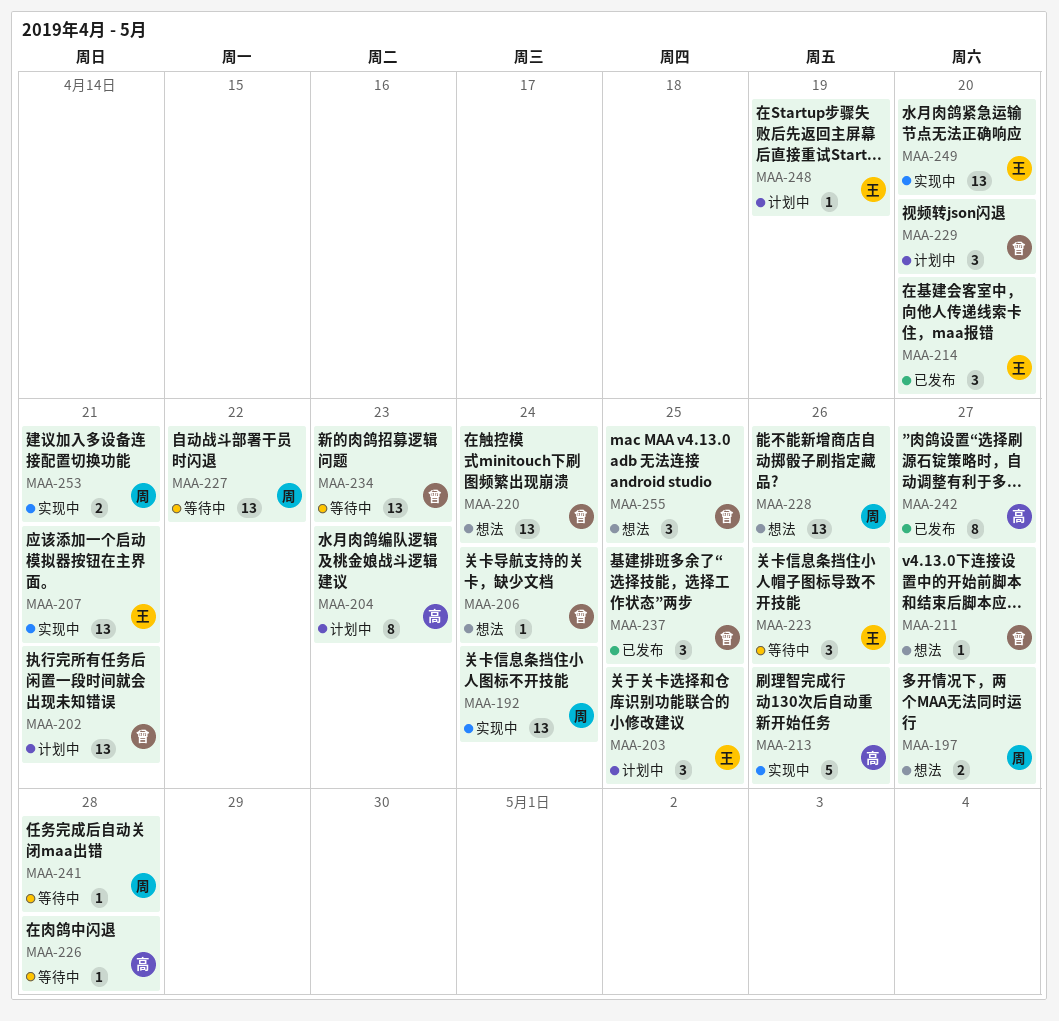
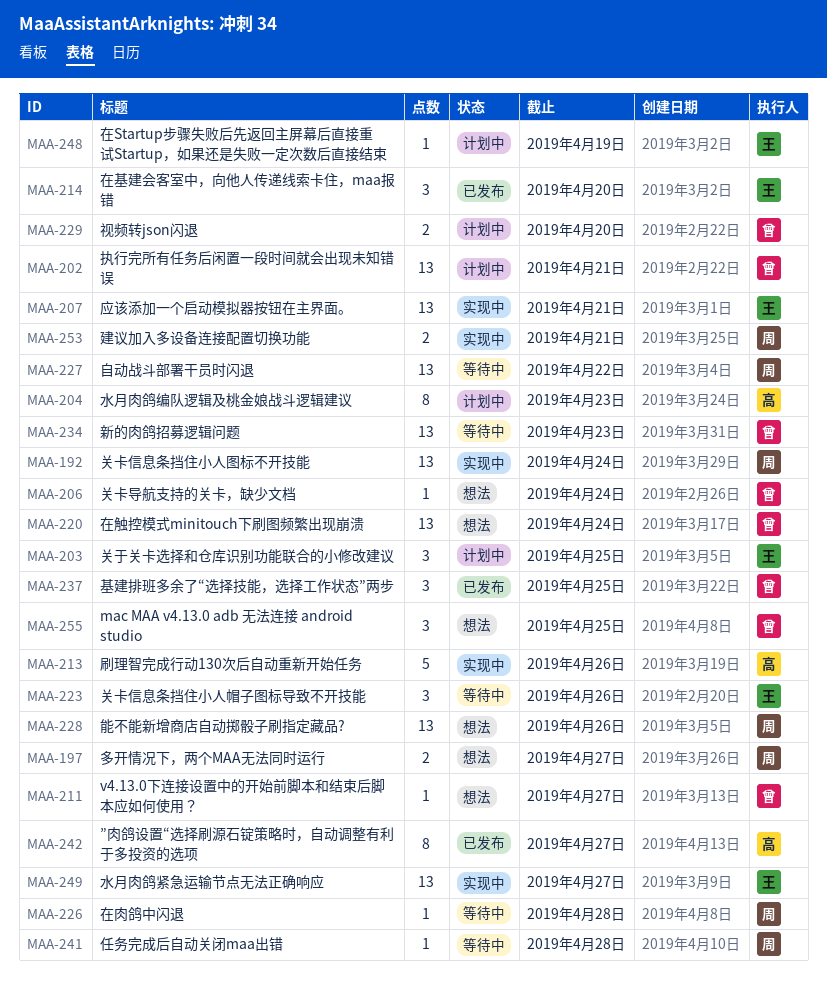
MAA-226, owner: 高 -> 周
MAA-229, estimate: 3 -> 2
MAA-249, due: Apr 20 -> Apr 27

